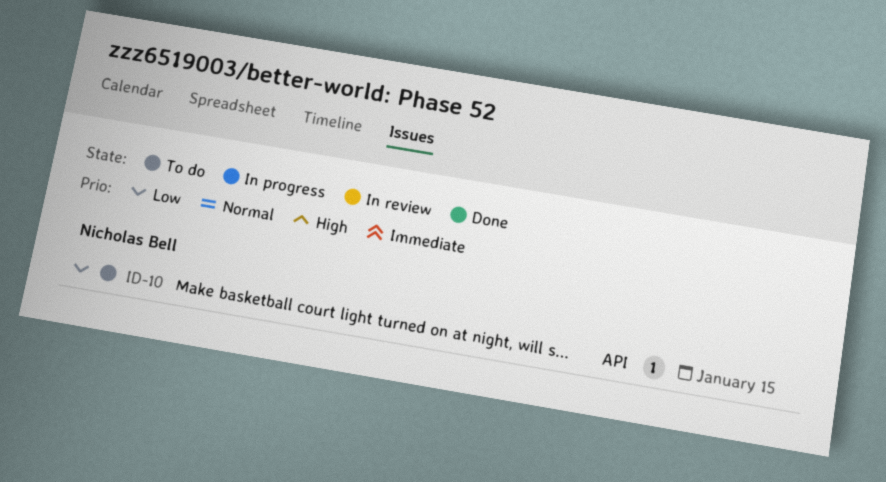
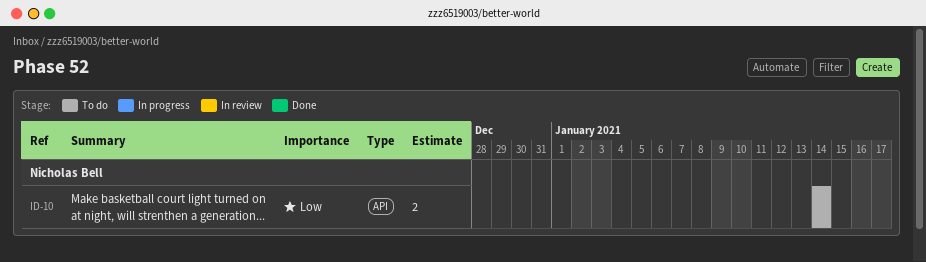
ID-10, estimate: 1 -> 2
ID-10, due: Jan 15 -> Jan 14

